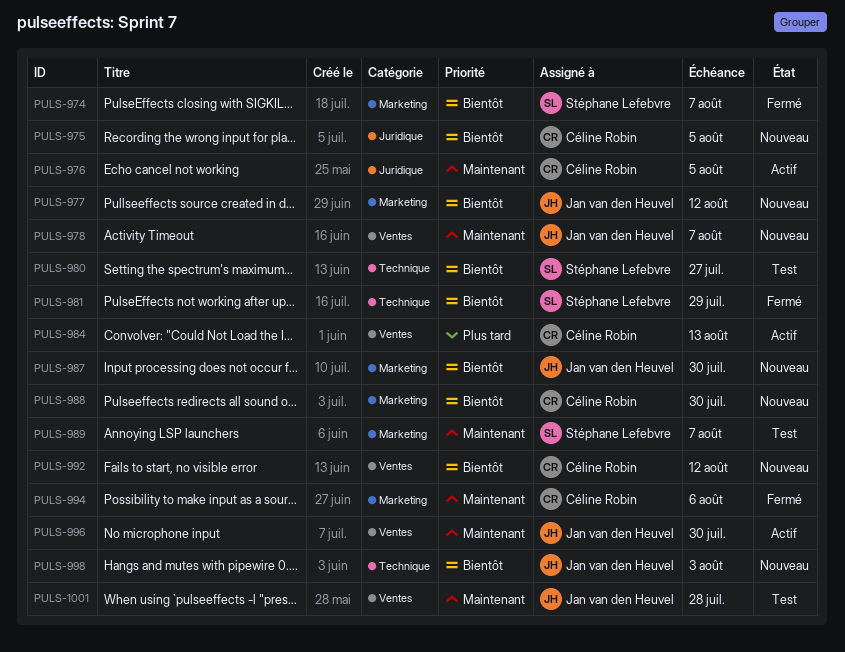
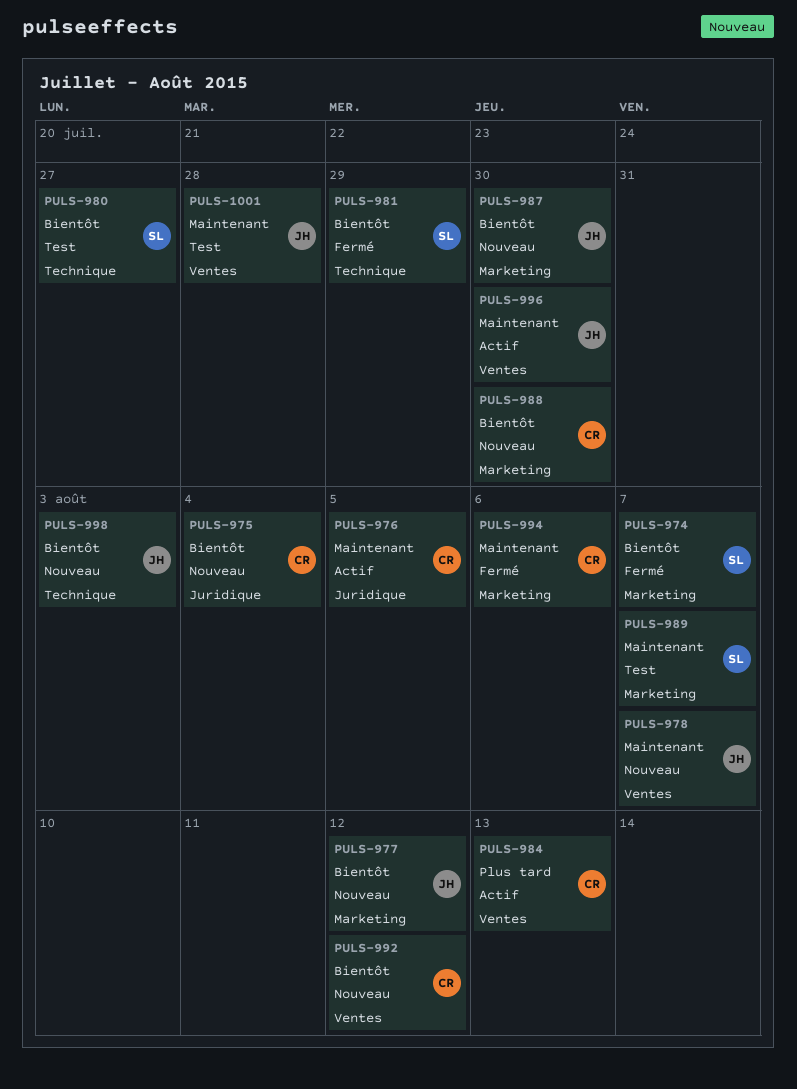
PULS-975, due: Aug 5 -> Aug 4

